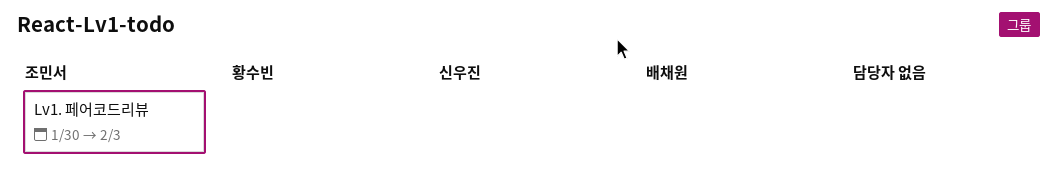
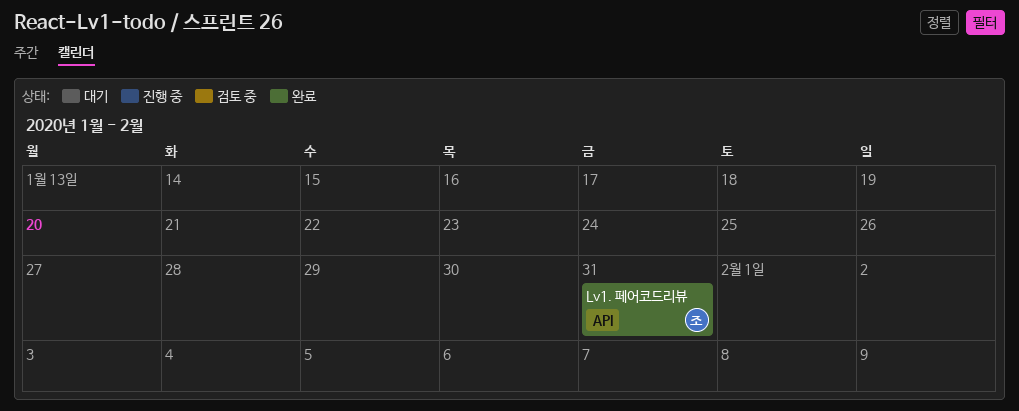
Lv1. 페어코드리뷰, due: Feb 3 -> Jan 31

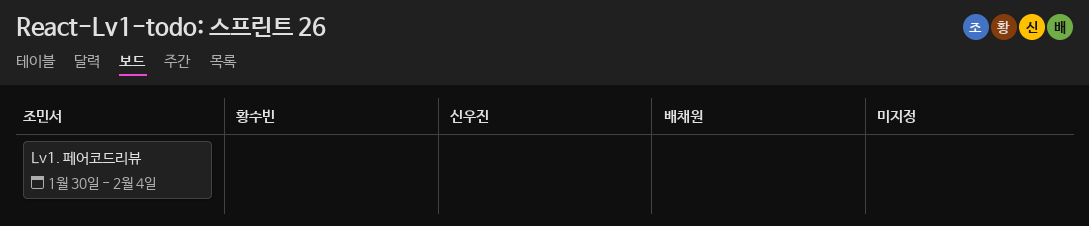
Lv1. 페어코드리뷰, due: Jan 31 -> Feb 4

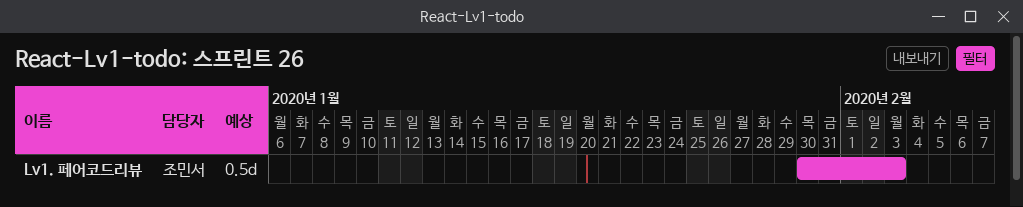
Lv1. 페어코드리뷰, due: Feb 4 -> Feb 3

